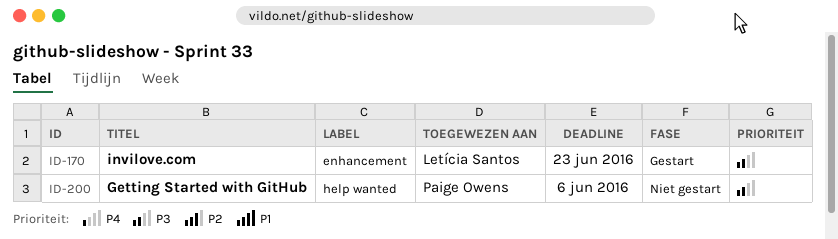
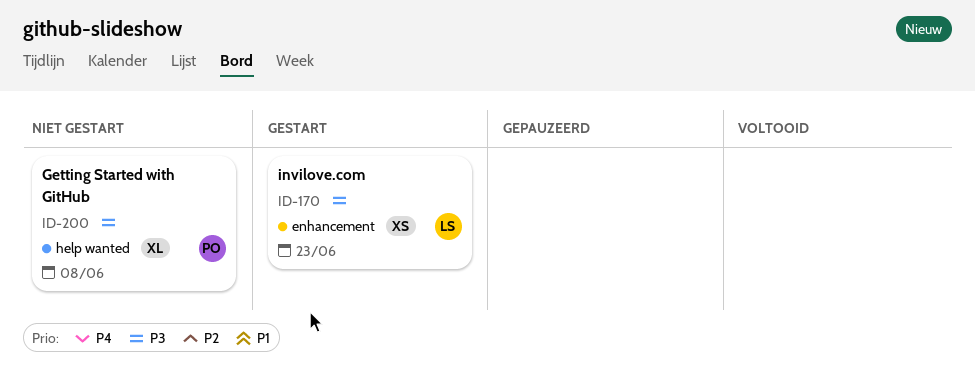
ID-200, due: Jun 6 -> Jun 8

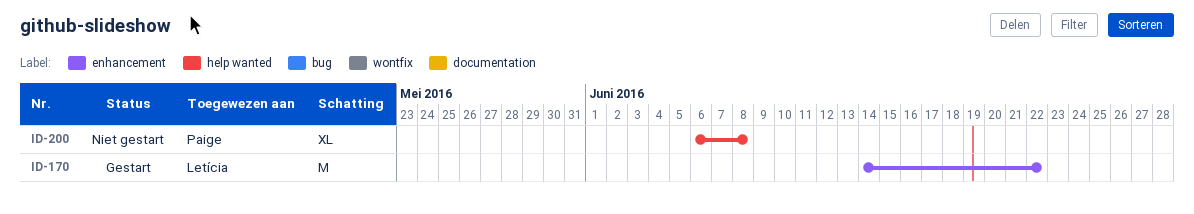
ID-170, estimate: XS -> M
ID-170, due: Jun 23 -> Jun 22

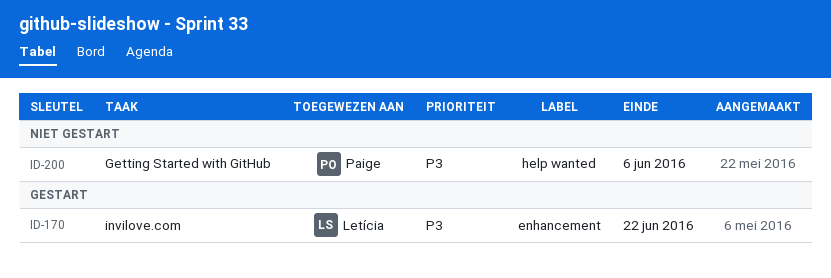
ID-200, due: Jun 8 -> Jun 6

